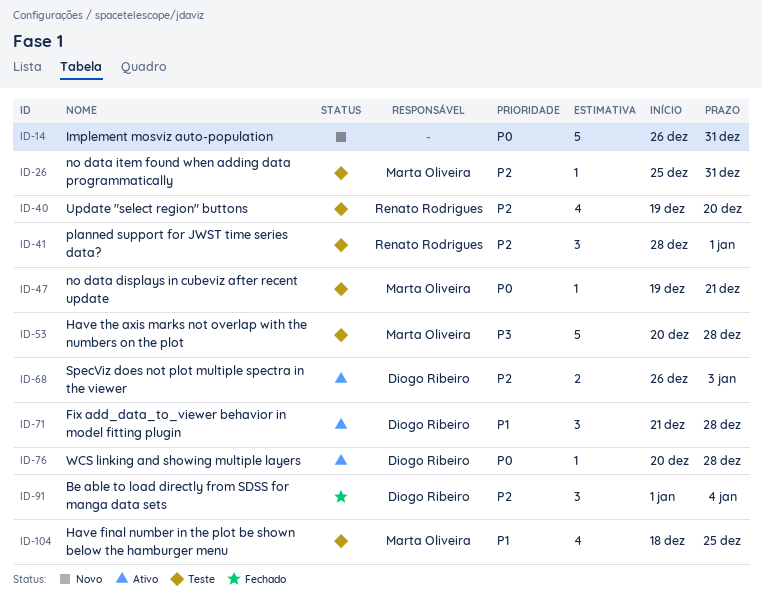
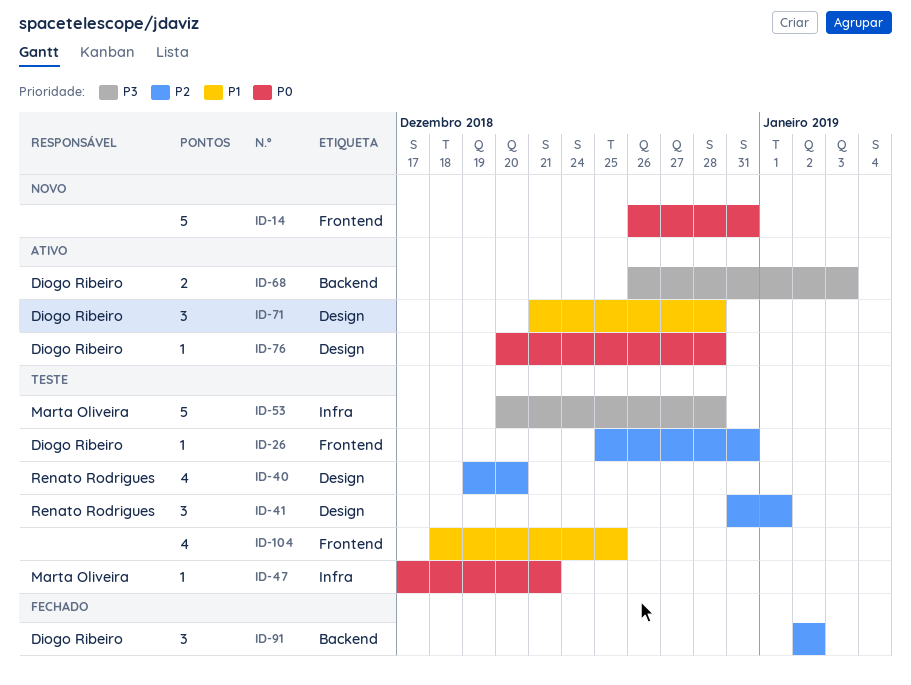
ID-26, owner: Marta Oliveira -> Diogo Ribeiro
ID-41, start: Dec 28 -> Dec 31
ID-47, start: Dec 19 -> Dec 17
ID-68, priority: P2 -> P3
ID-91, start: Jan 1 -> Jan 2
ID-91, due: Jan 4 -> Jan 2
ID-104, owner: Marta Oliveira -> none

